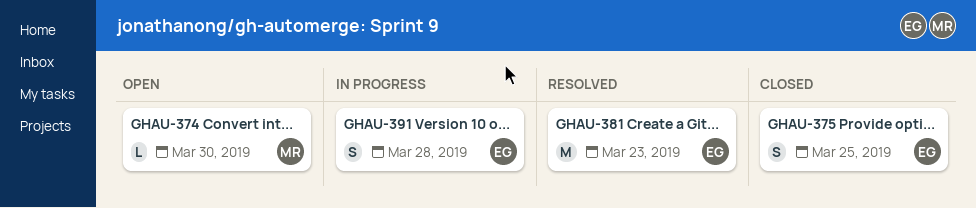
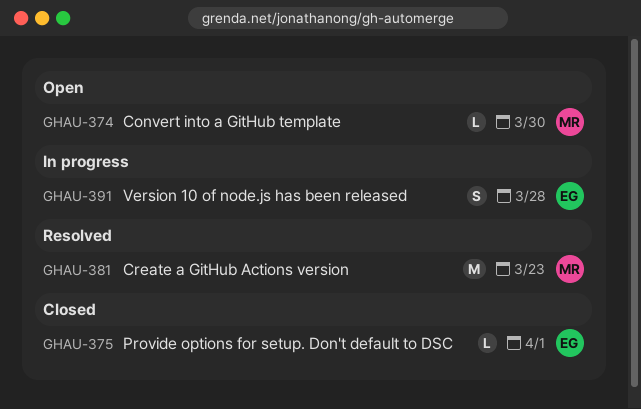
GHAU-375, estimate: S -> L
GHAU-375, due: Mar 25 -> Apr 1
GHAU-381, owner: EG -> MR

